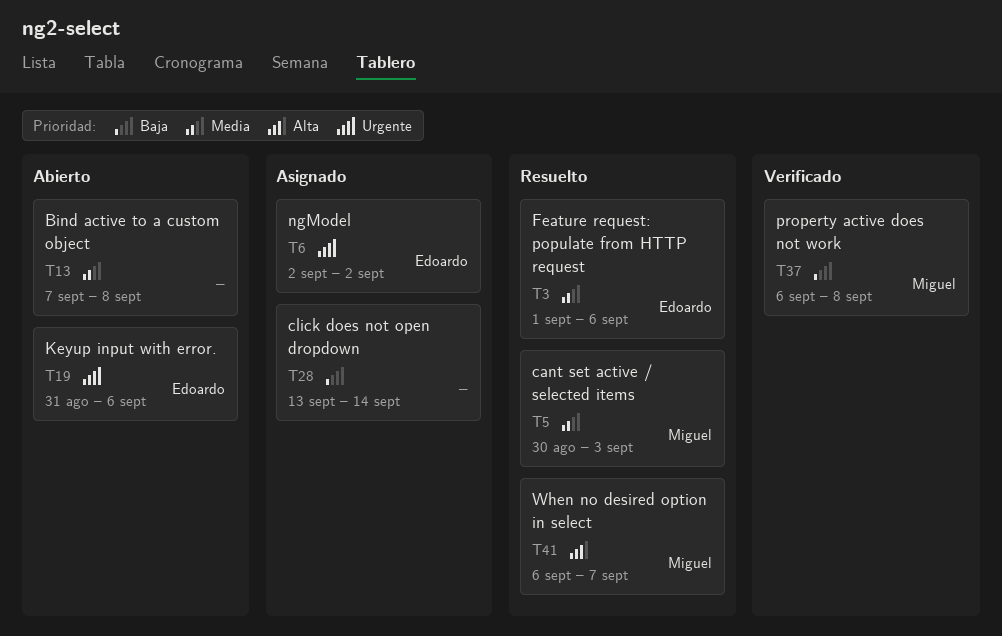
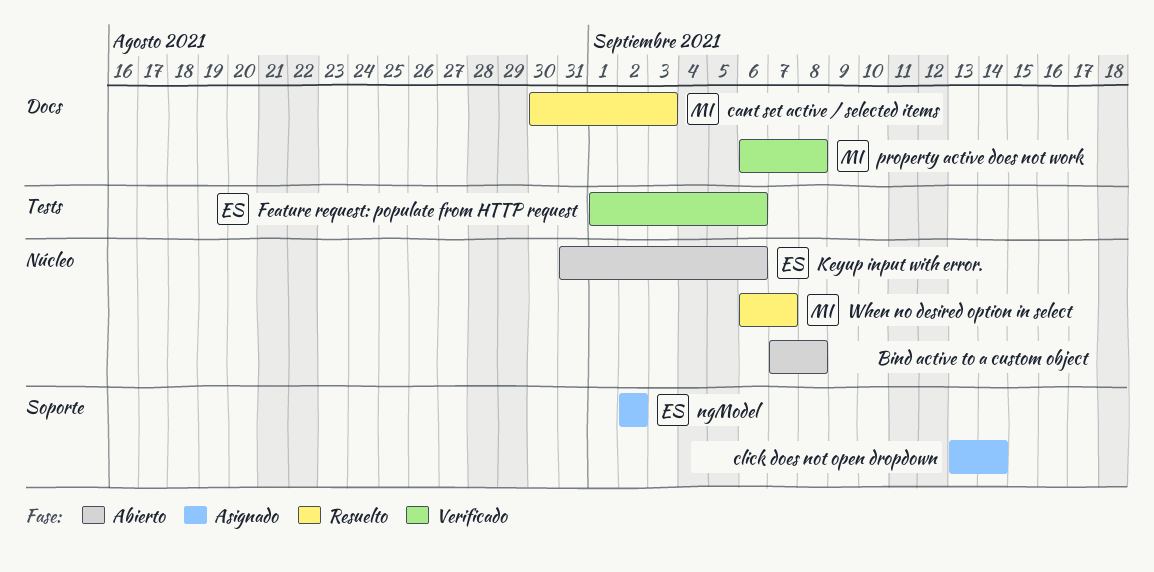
Feature request: populate from HTTP request, status: Resuelto -> Verificado

